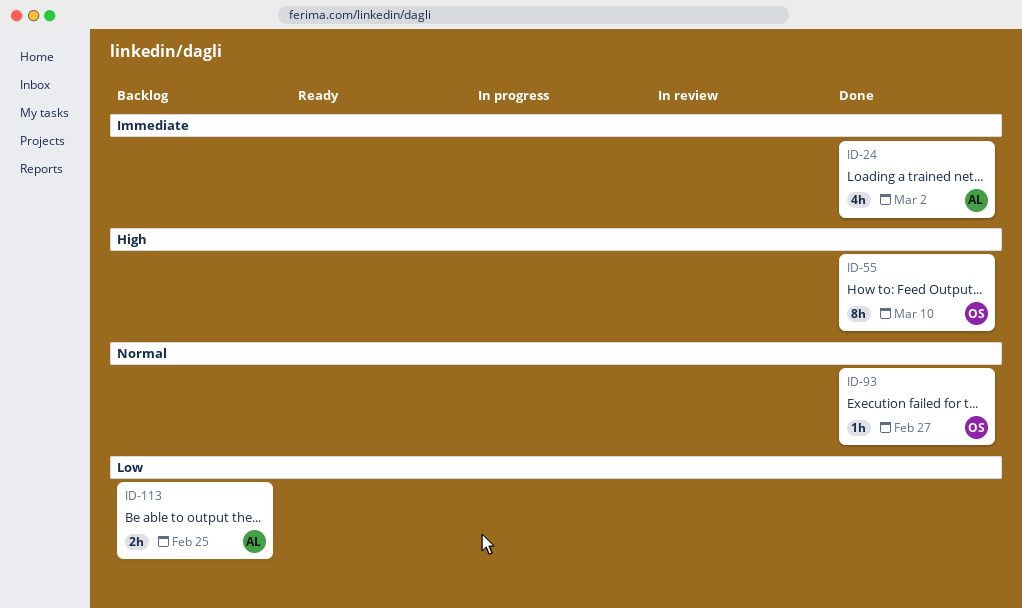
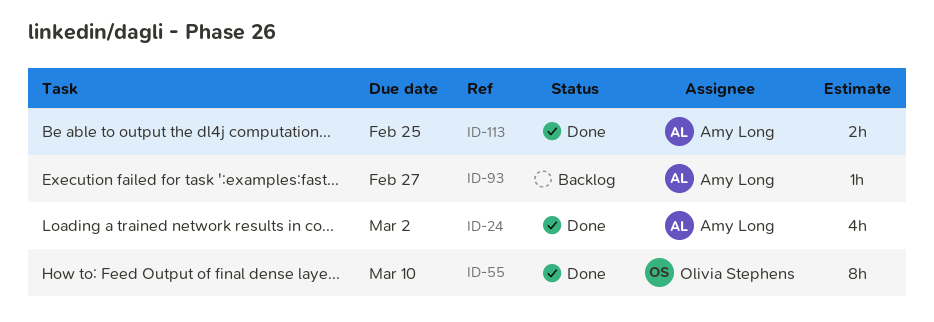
ID-93, status: Done -> Backlog
ID-93, owner: Olivia Stephens -> Amy Long
ID-113, status: Backlog -> Done

